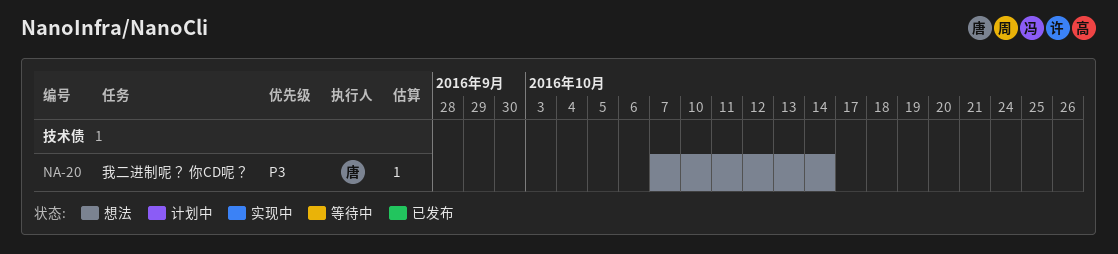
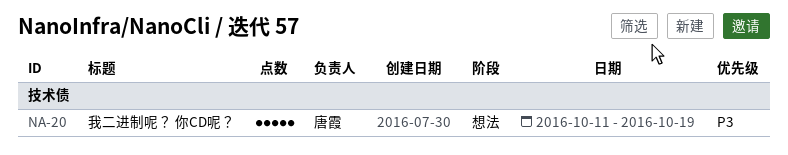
NA-20, estimate: 1 -> 5
NA-20, start: Oct 7 -> Oct 11
NA-20, due: Oct 14 -> Oct 19

